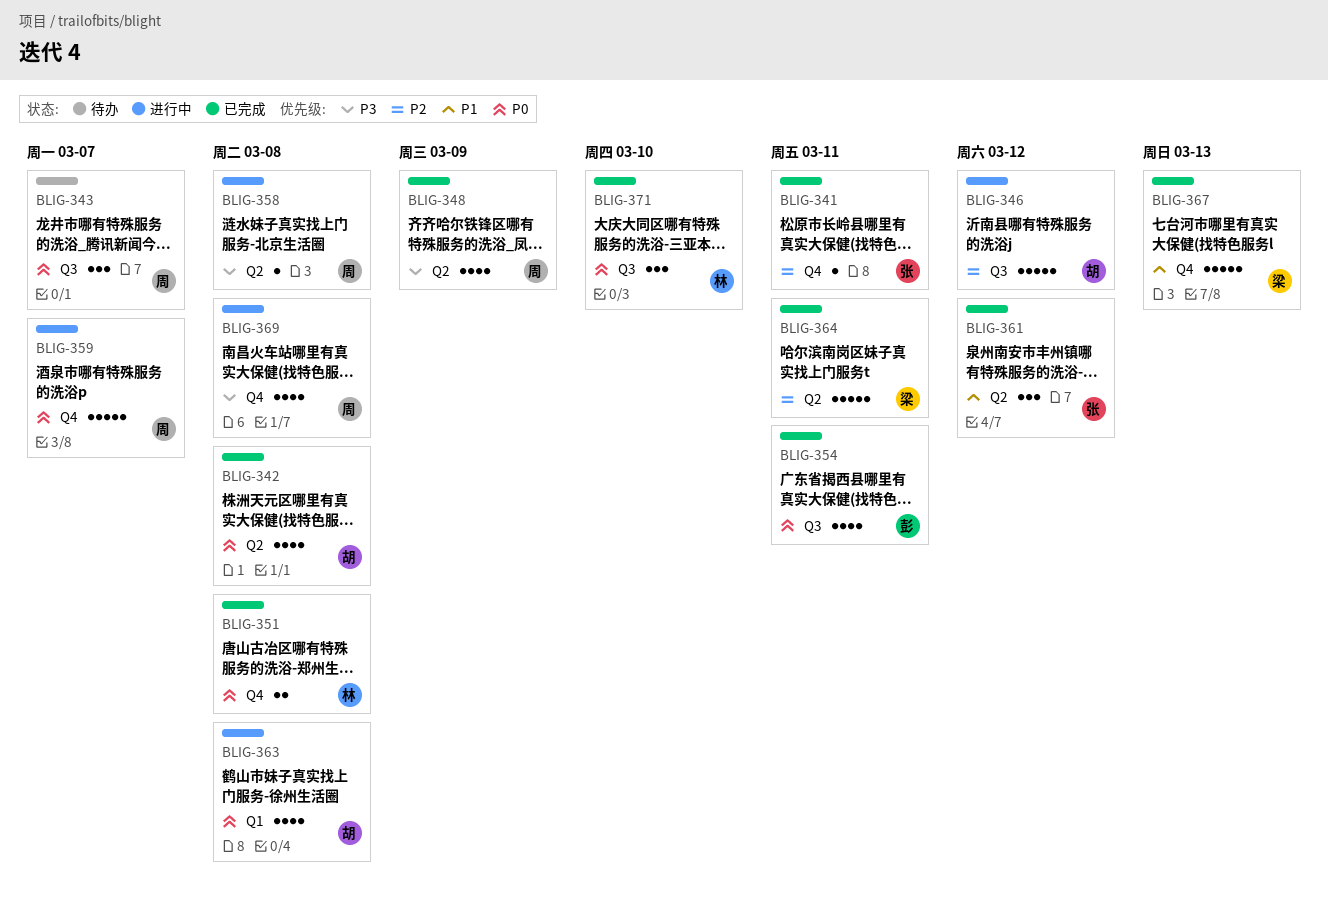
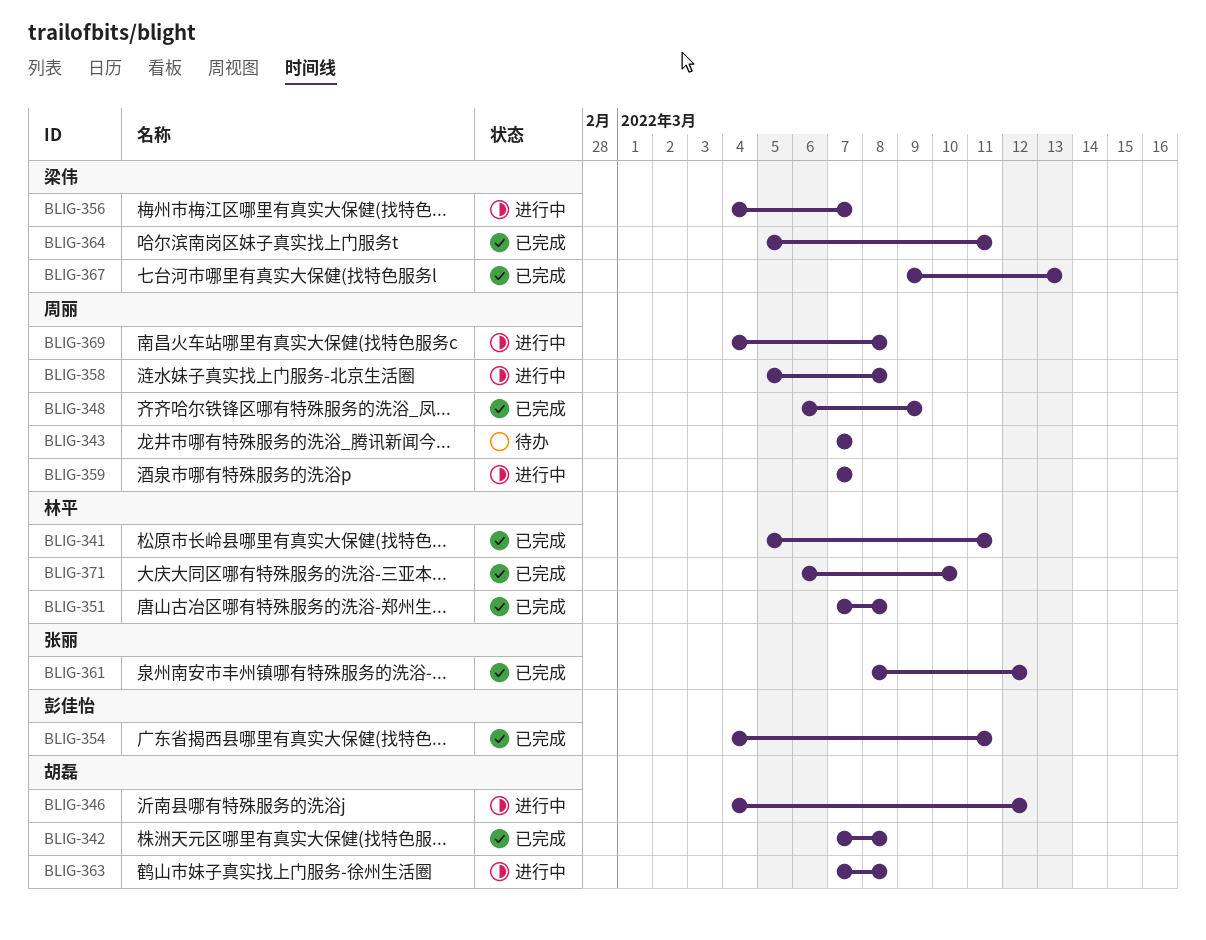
BLIG-341, owner: 张丽 -> 林平
BLIG-356: none -> present

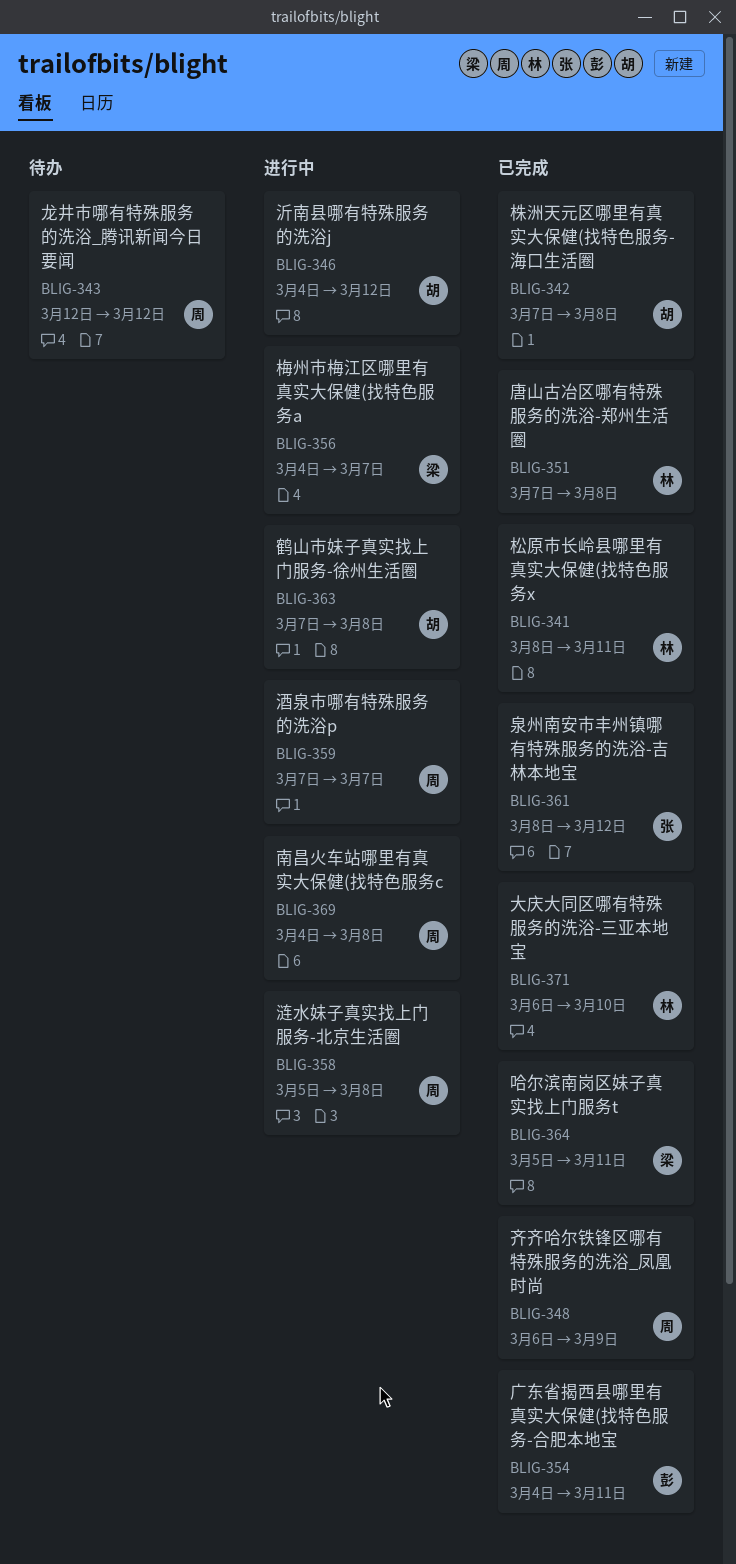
BLIG-341, start: Mar 5 -> Mar 8
BLIG-343, start: Mar 7 -> Mar 12
BLIG-343, due: Mar 7 -> Mar 12
BLIG-367: present -> none

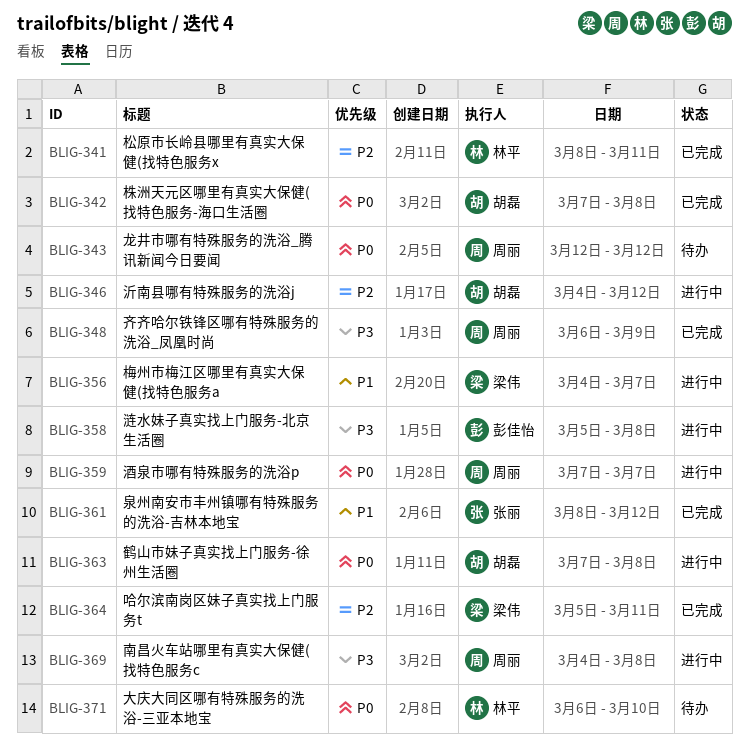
BLIG-351: present -> none
BLIG-354: present -> none
BLIG-358, owner: 周丽 -> 彭佳怡
BLIG-371, status: 已完成 -> 待办

